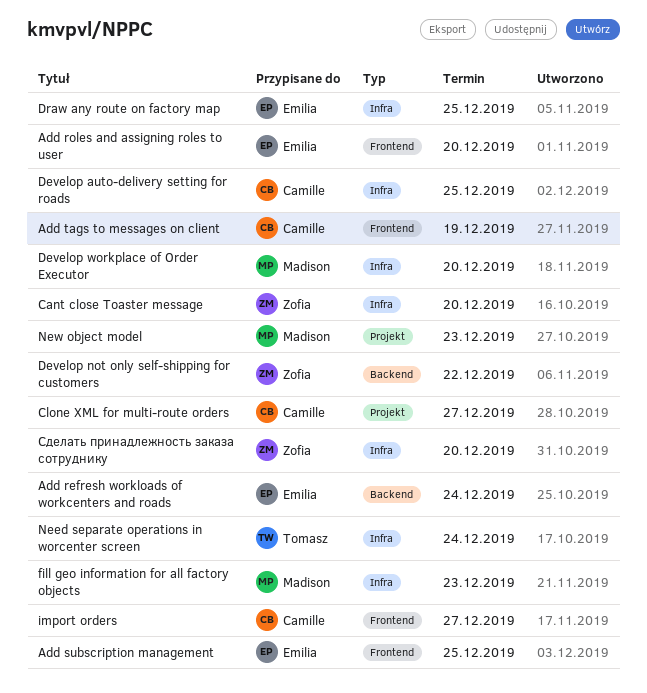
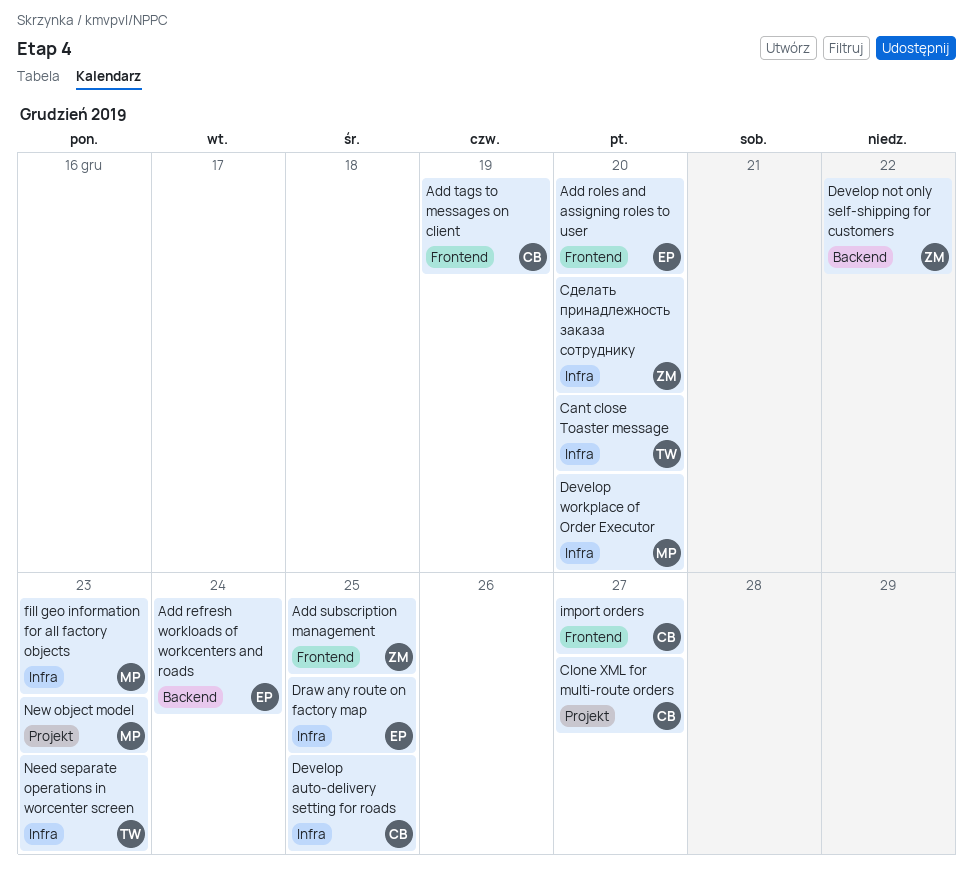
Add subscription management, owner: Emilia -> Zofia
Cant close Toaster message, owner: Zofia -> Tomasz
Need separate operations in worcenter screen, due: Dec 24 -> Dec 23

